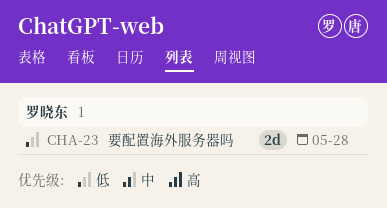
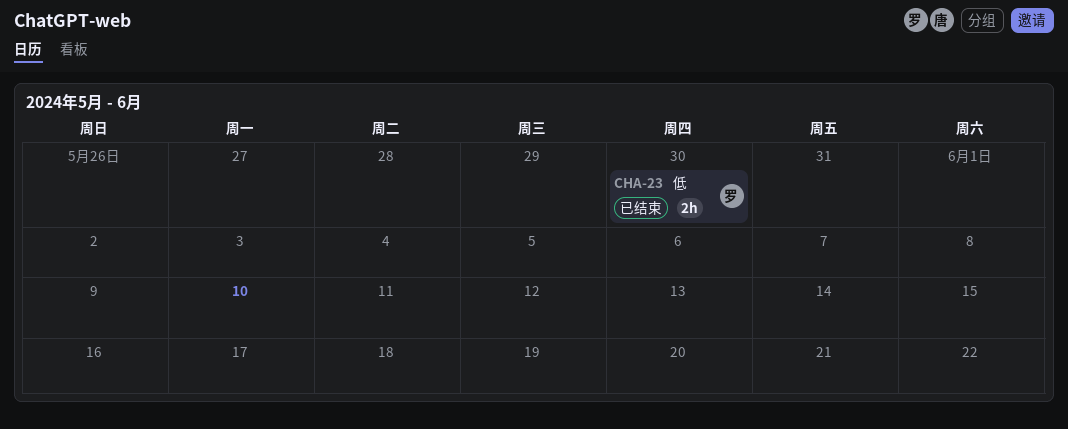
CHA-23, estimate: 2d -> 2h
CHA-23, due: May 28 -> May 30

